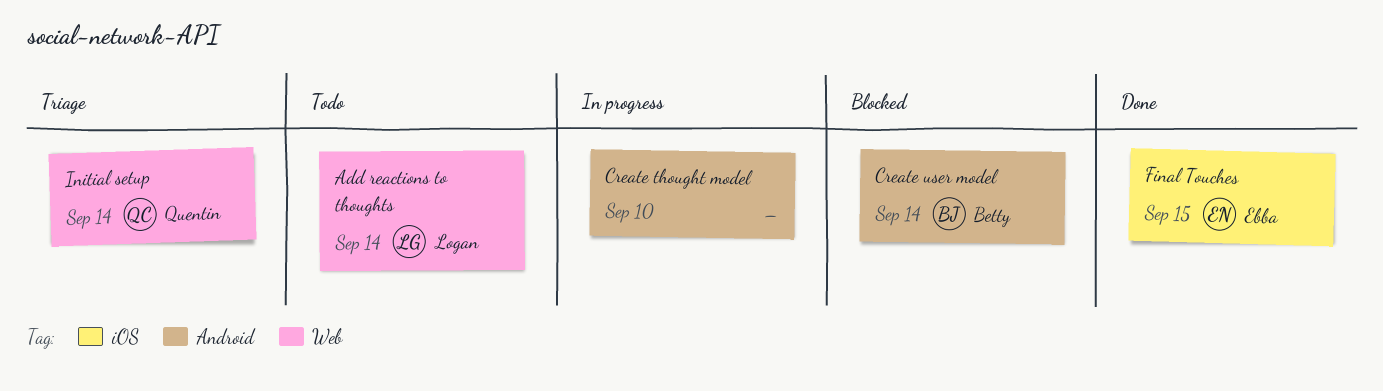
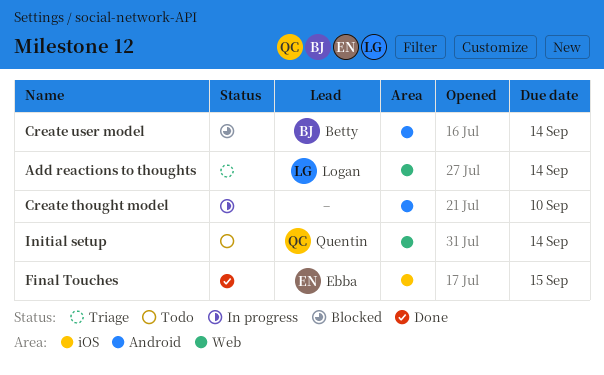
Add reactions to thoughts, status: Todo -> Triage
Initial setup, status: Triage -> Todo

